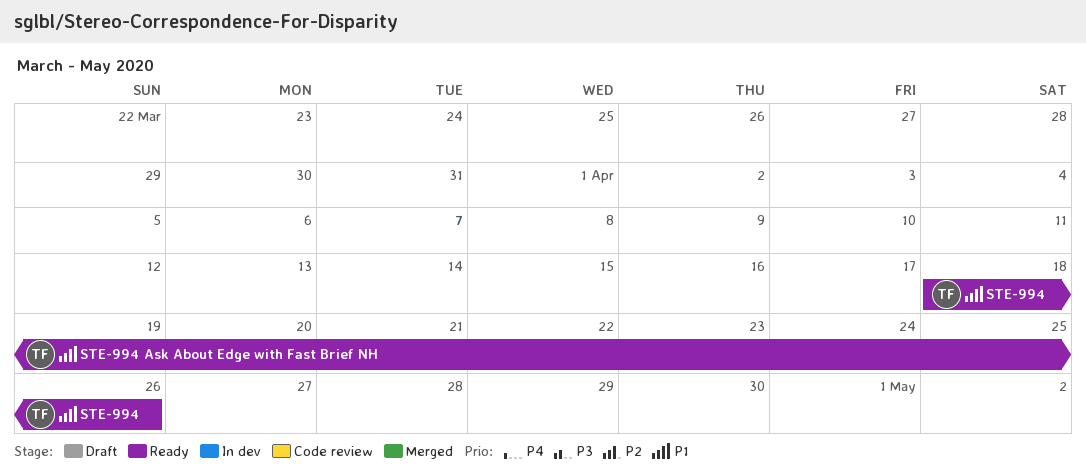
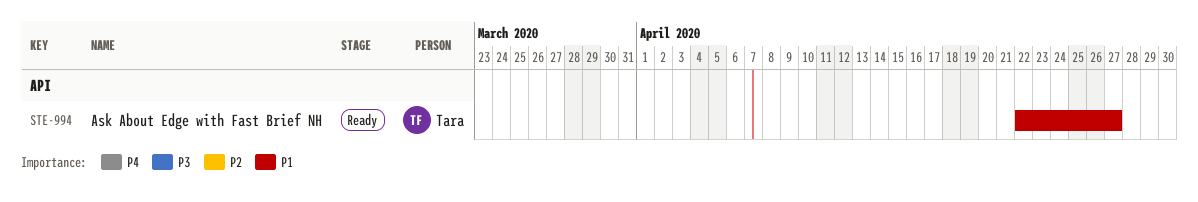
STE-994, start: Apr 18 -> Apr 22
STE-994, due: Apr 26 -> Apr 27

